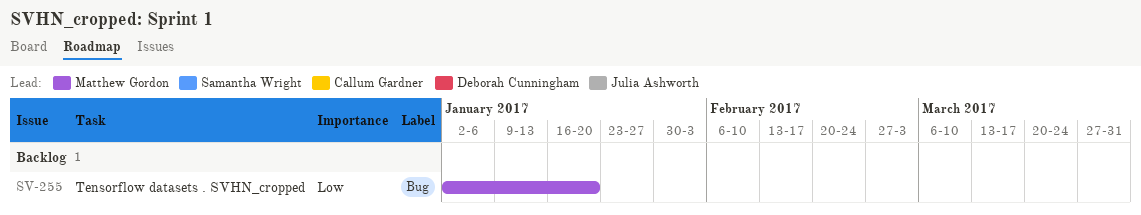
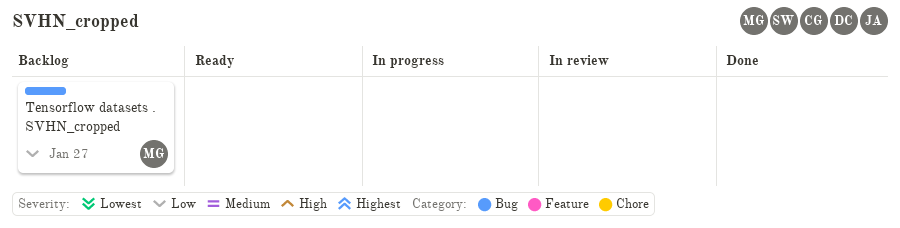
Tensorflow datasets . SVHN_cropped, due: Jan 20 -> Jan 27

